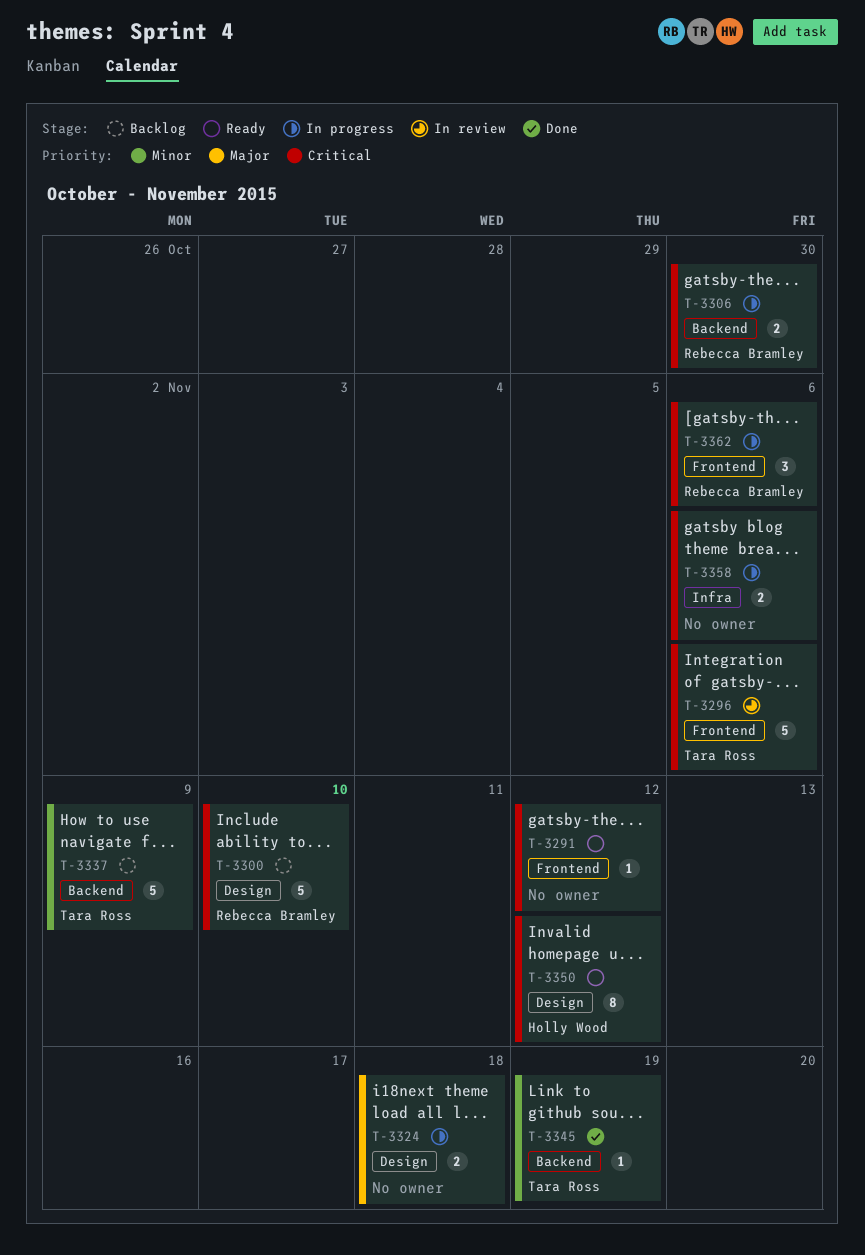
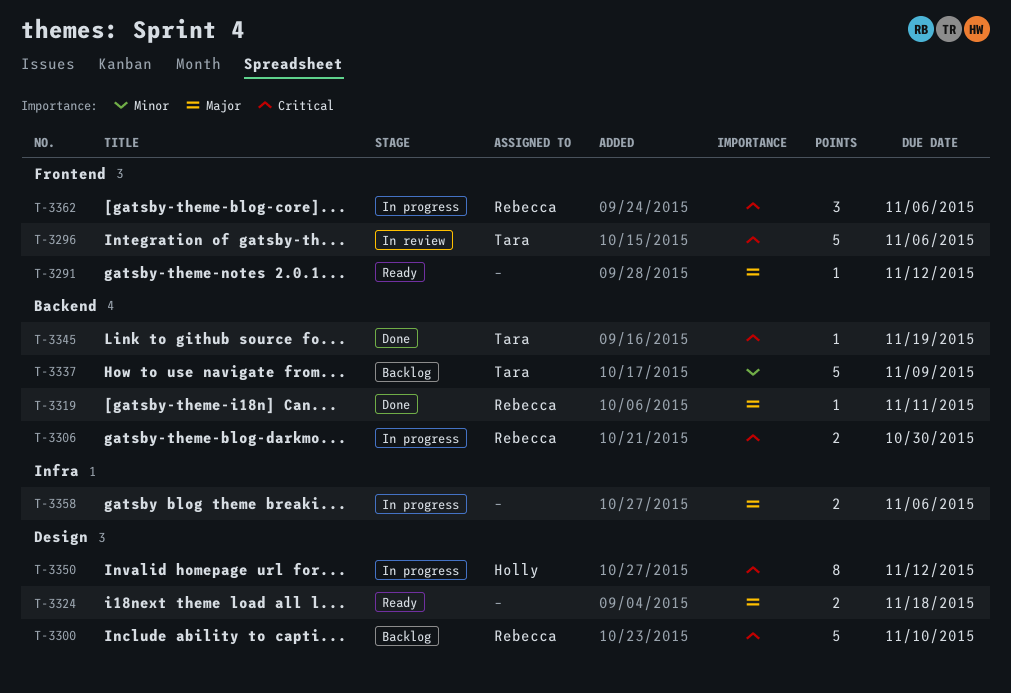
T-3291, priority: Critical -> Major
T-3319: none -> present
T-3324, status: In progress -> Ready
T-3345, priority: Minor -> Critical
T-3350, status: Ready -> In progress
T-3358, priority: Critical -> Major

